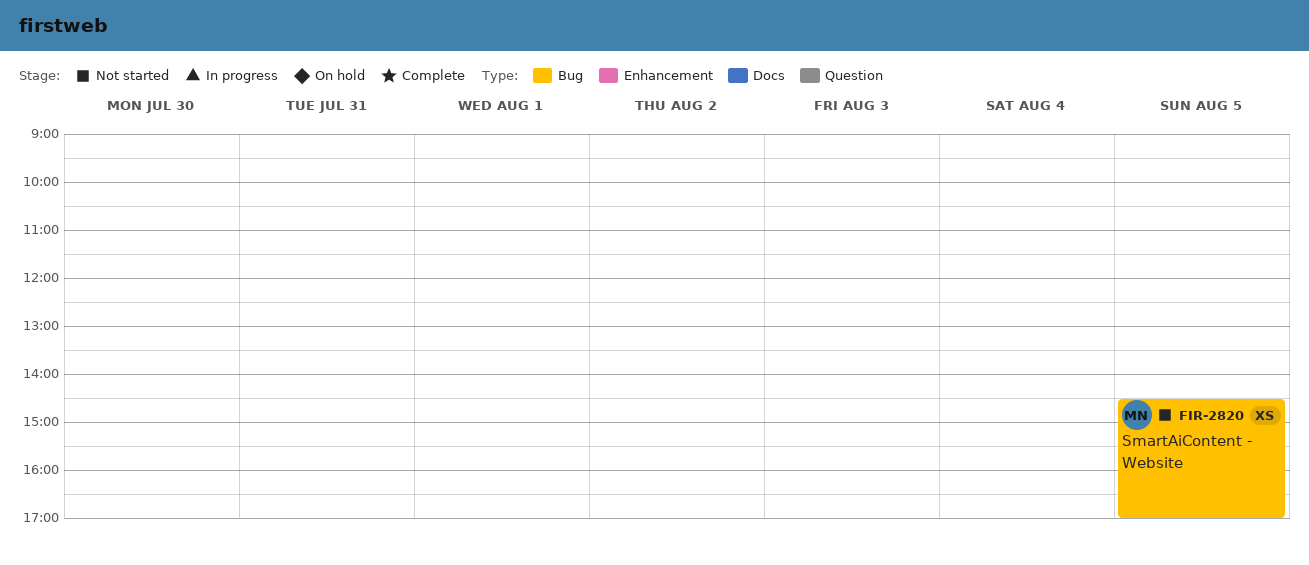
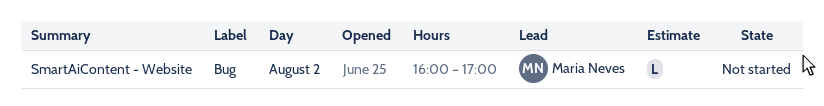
SmartAiContent - Website, estimate: XS -> L
SmartAiContent - Website, day: Aug 5 -> Aug 2
SmartAiContent - Website, begins: 14:30 -> 16:00

